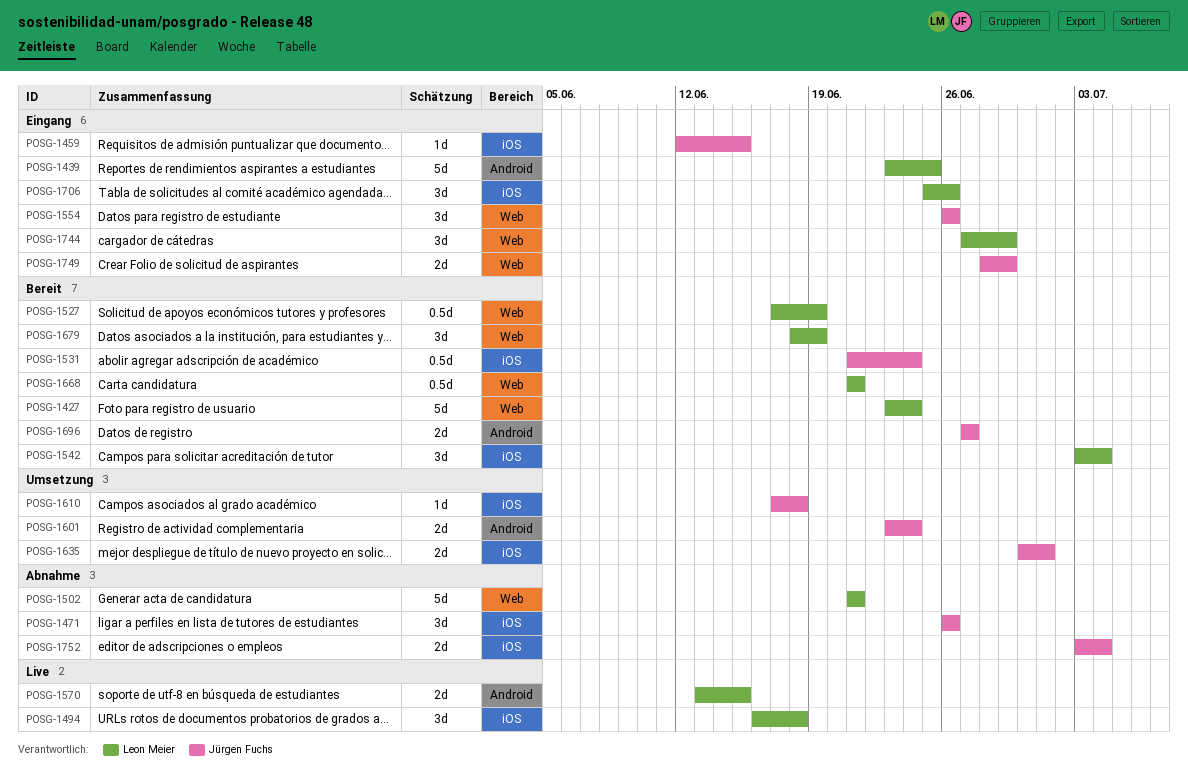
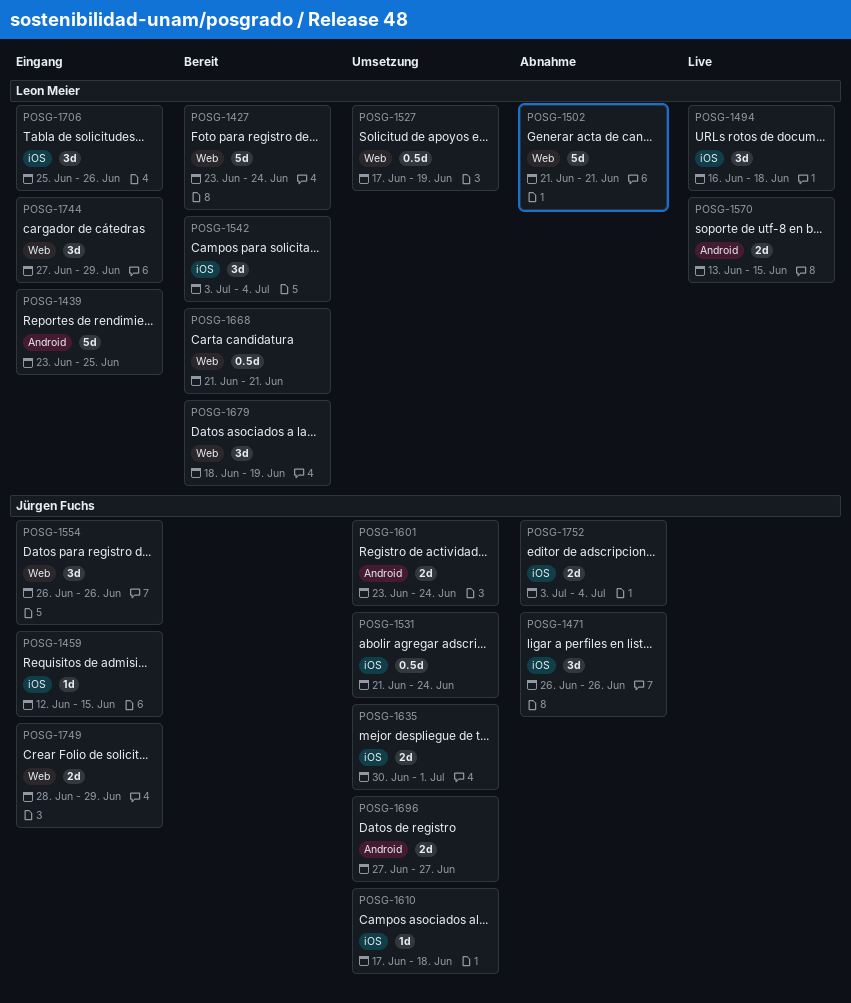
POSG-1527, status: Bereit -> Umsetzung
POSG-1531, status: Bereit -> Umsetzung
POSG-1696, status: Bereit -> Umsetzung

